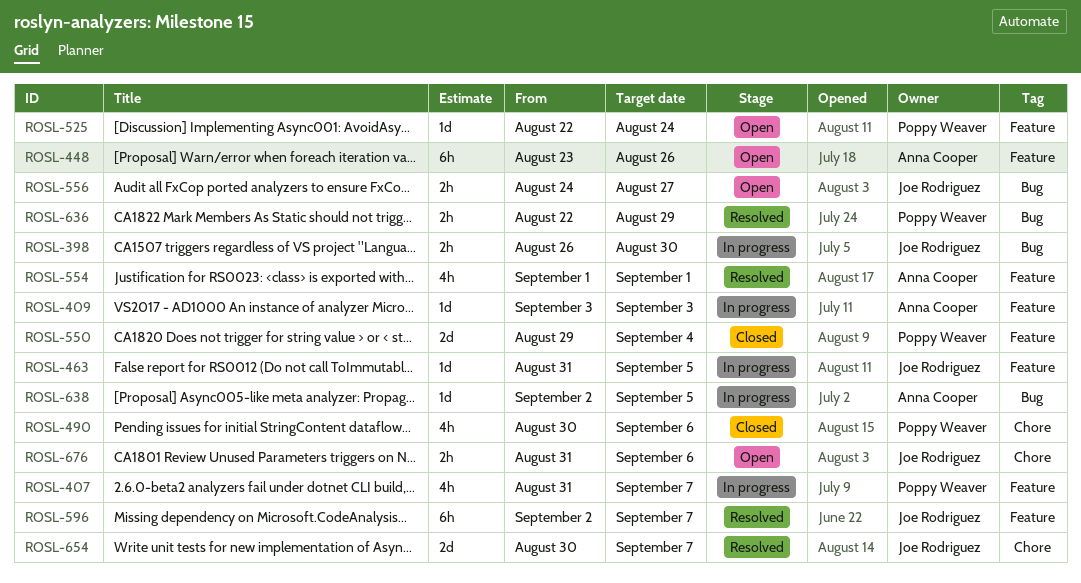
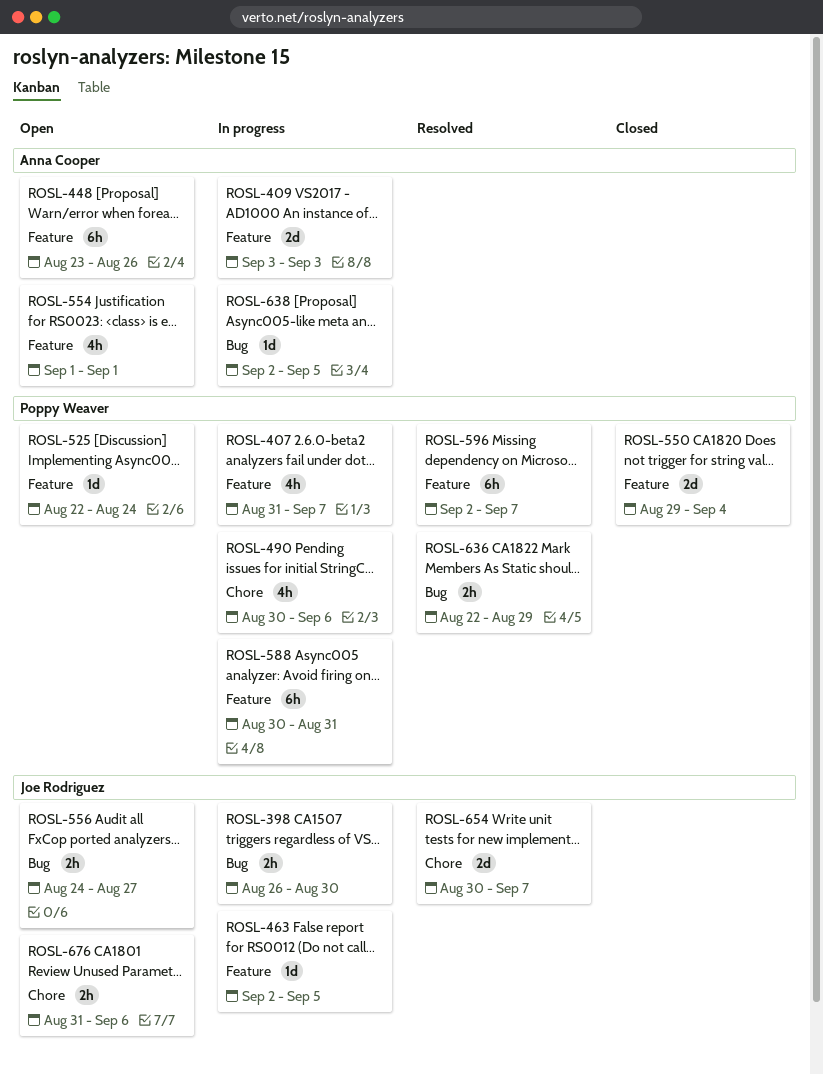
ROSL-409, estimate: 1d -> 2d
ROSL-463, start: Aug 31 -> Sep 2
ROSL-490, status: Closed -> In progress
ROSL-554, status: Resolved -> Open
ROSL-588: none -> present
ROSL-596, owner: Joe Rodriguez -> Poppy Weaver

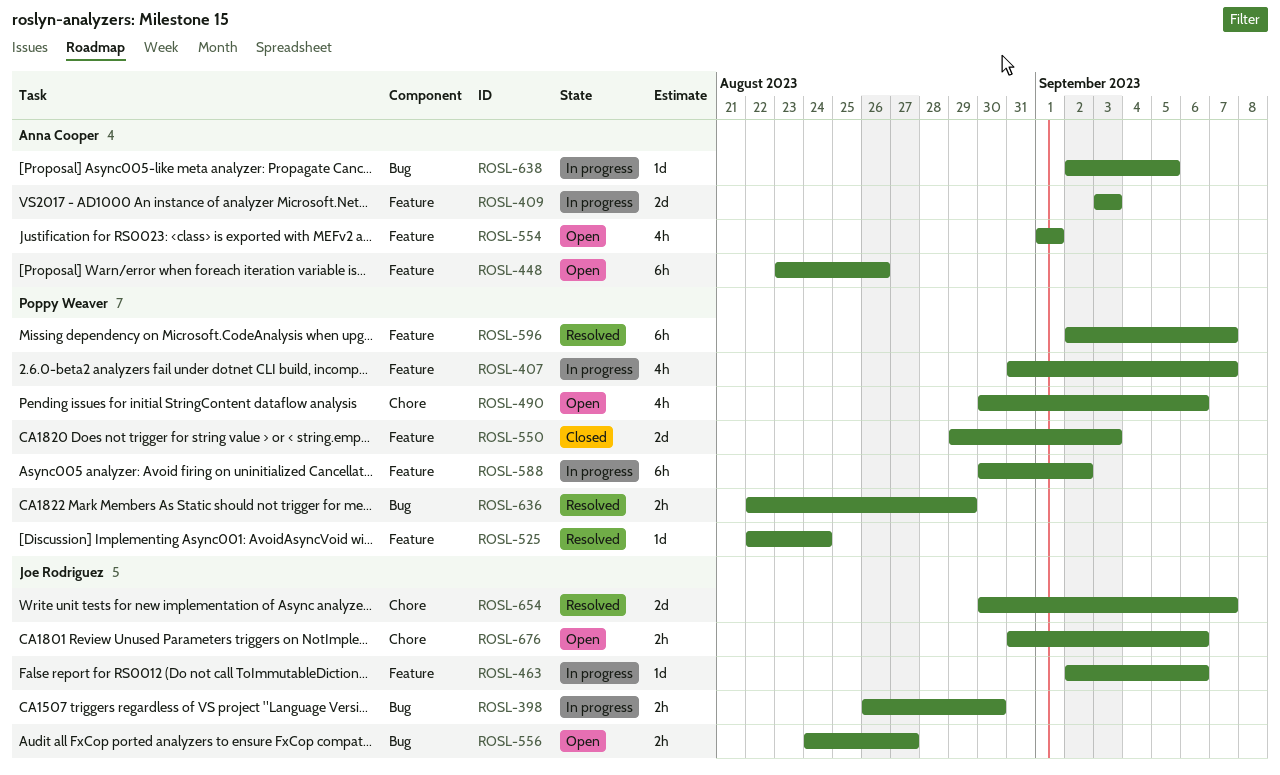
ROSL-463, due: Sep 5 -> Sep 6
ROSL-490, status: In progress -> Open
ROSL-525, status: Open -> Resolved
ROSL-550, due: Sep 4 -> Sep 3
ROSL-588, due: Aug 31 -> Sep 2

